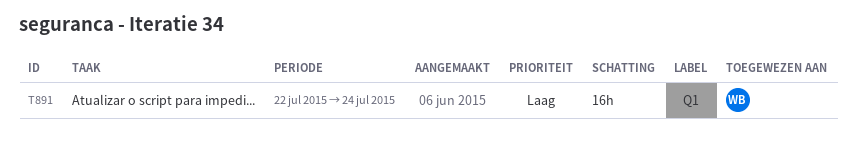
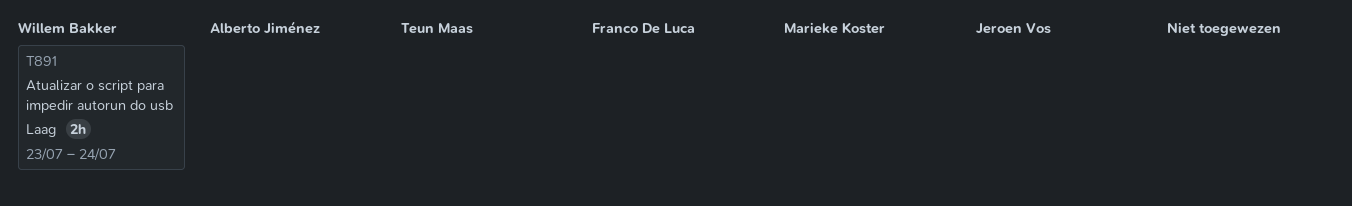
T891, estimate: 16h -> 2h
T891, start: Jul 22 -> Jul 23

